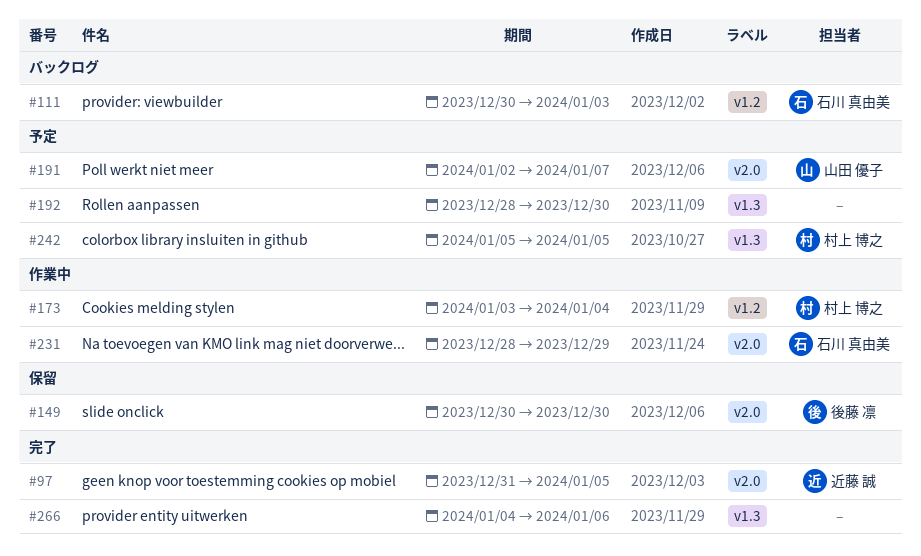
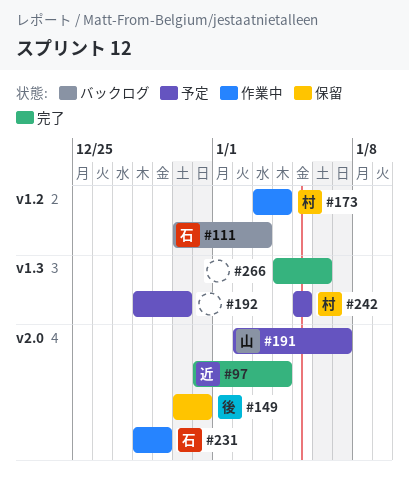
#97, due: Jan 5 -> Jan 4
#149, due: Dec 30 -> Dec 31

